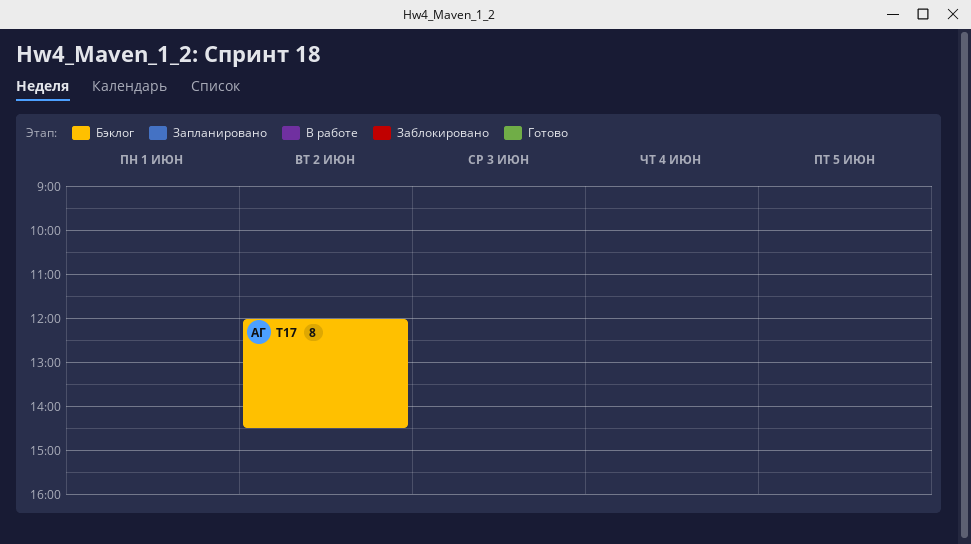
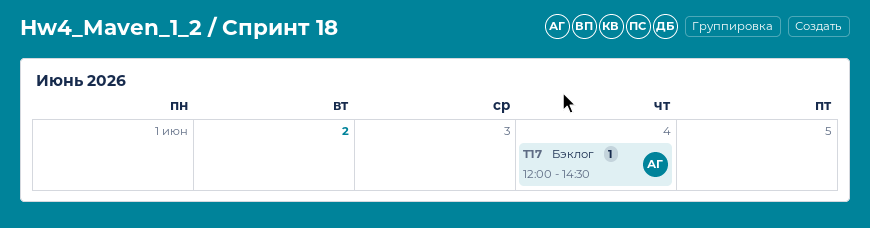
T17, estimate: 8 -> 1
T17, day: Jun 2 -> Jun 4

